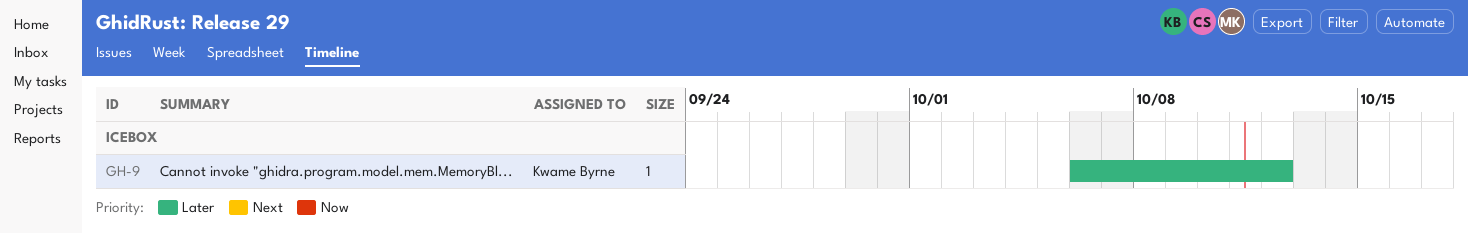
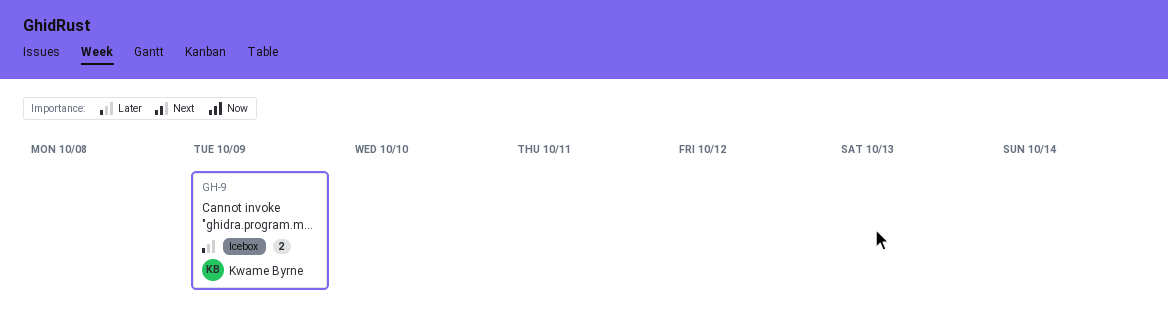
GH-9, estimate: 1 -> 2
GH-9, due: Oct 12 -> Oct 9

